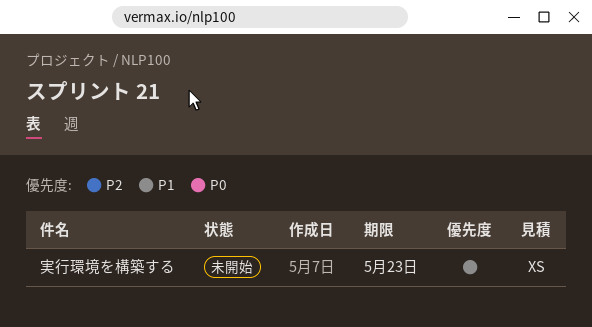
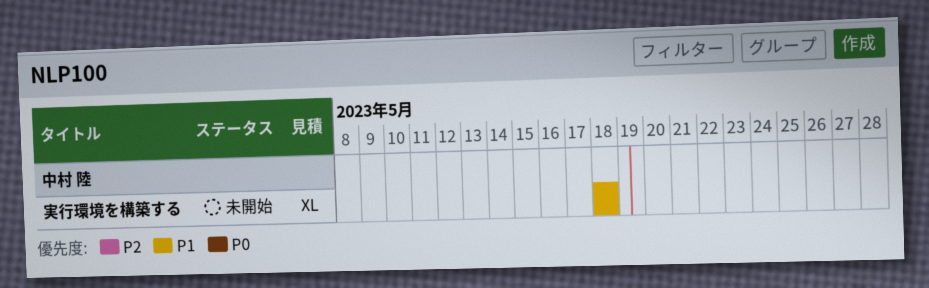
実行環境を構築する, estimate: XS -> XL
実行環境を構築する, due: May 23 -> May 18

